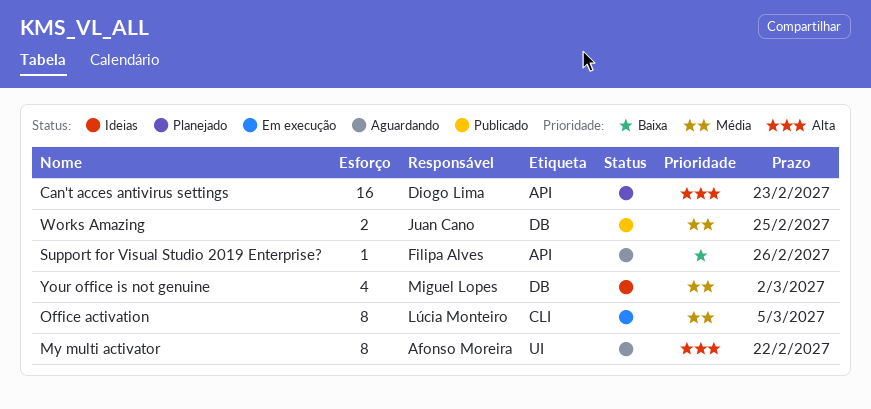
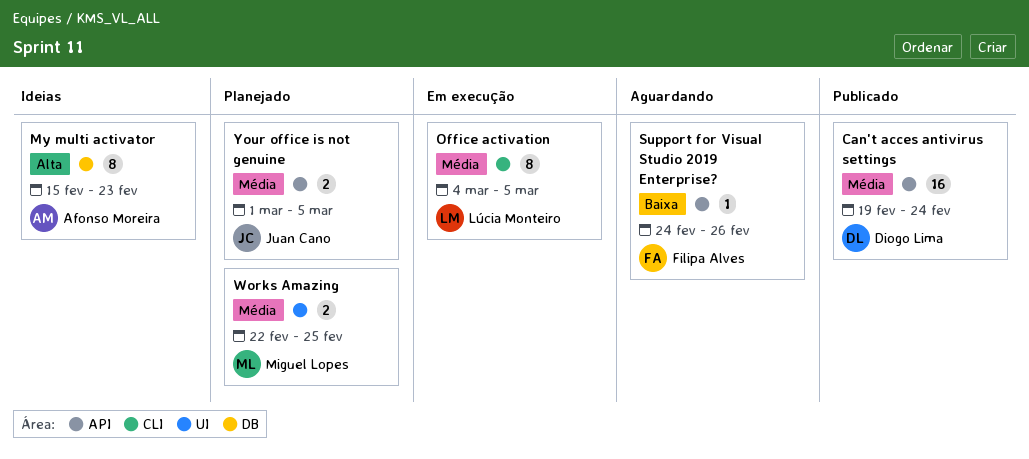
Can't acces antivirus settings, status: Planejado -> Publicado
Can't acces antivirus settings, priority: Alta -> Média
Can't acces antivirus settings, due: Feb 23 -> Feb 24
My multi activator, status: Aguardando -> Ideias
My multi activator, label: UI -> DB
My multi activator, due: Feb 22 -> Feb 23
Works Amazing, status: Publicado -> Planejado
Works Amazing, owner: Juan Cano -> Miguel Lopes
Works Amazing, label: DB -> UI
Your office is not genuine, status: Ideias -> Planejado
Your office is not genuine, owner: Miguel Lopes -> Juan Cano
Your office is not genuine, label: DB -> API
Your office is not genuine, estimate: 4 -> 2
Your office is not genuine, due: Mar 2 -> Mar 5

